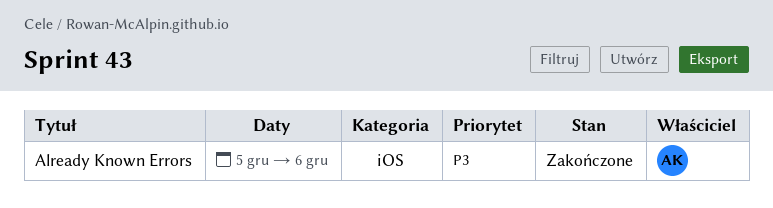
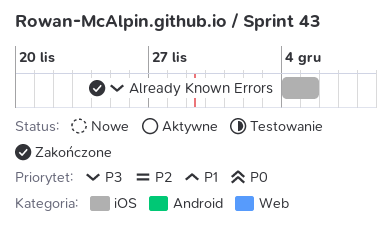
Already Known Errors, start: Dec 5 -> Dec 4
Already Known Errors, due: Dec 6 -> Dec 5

